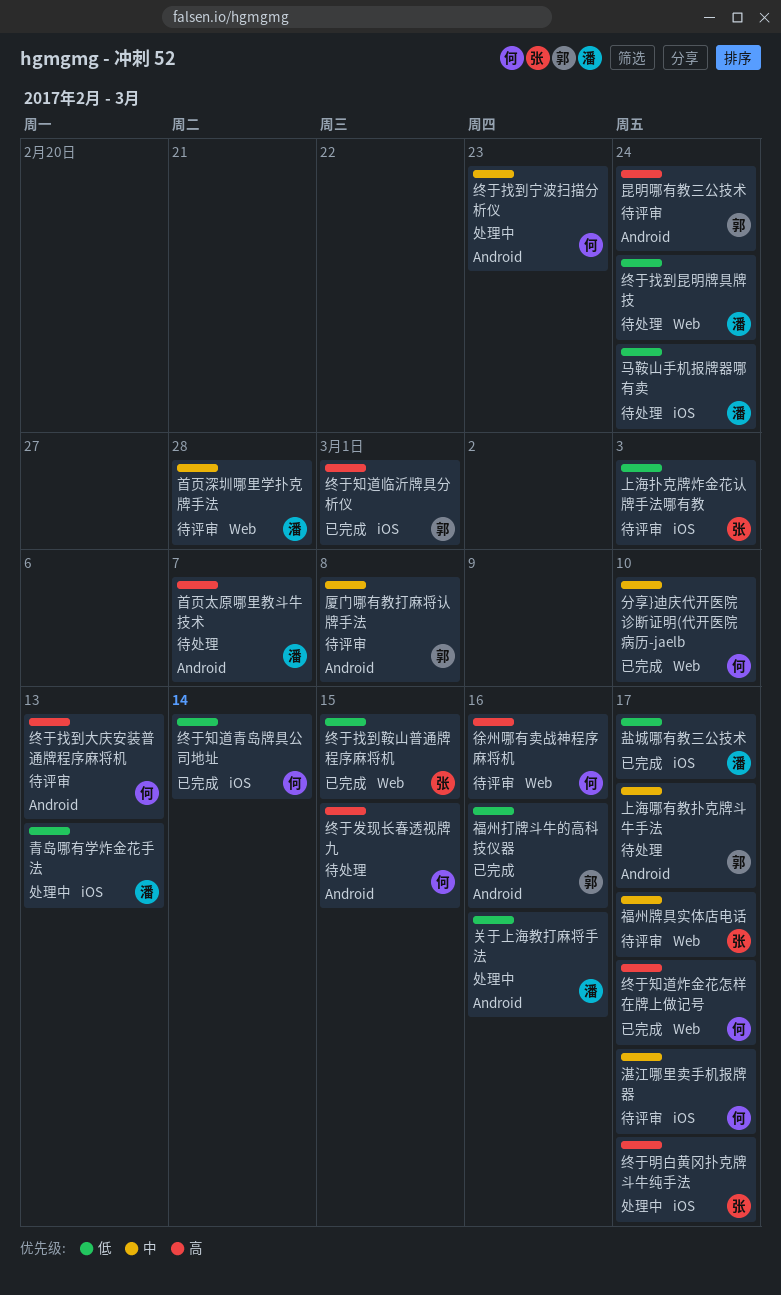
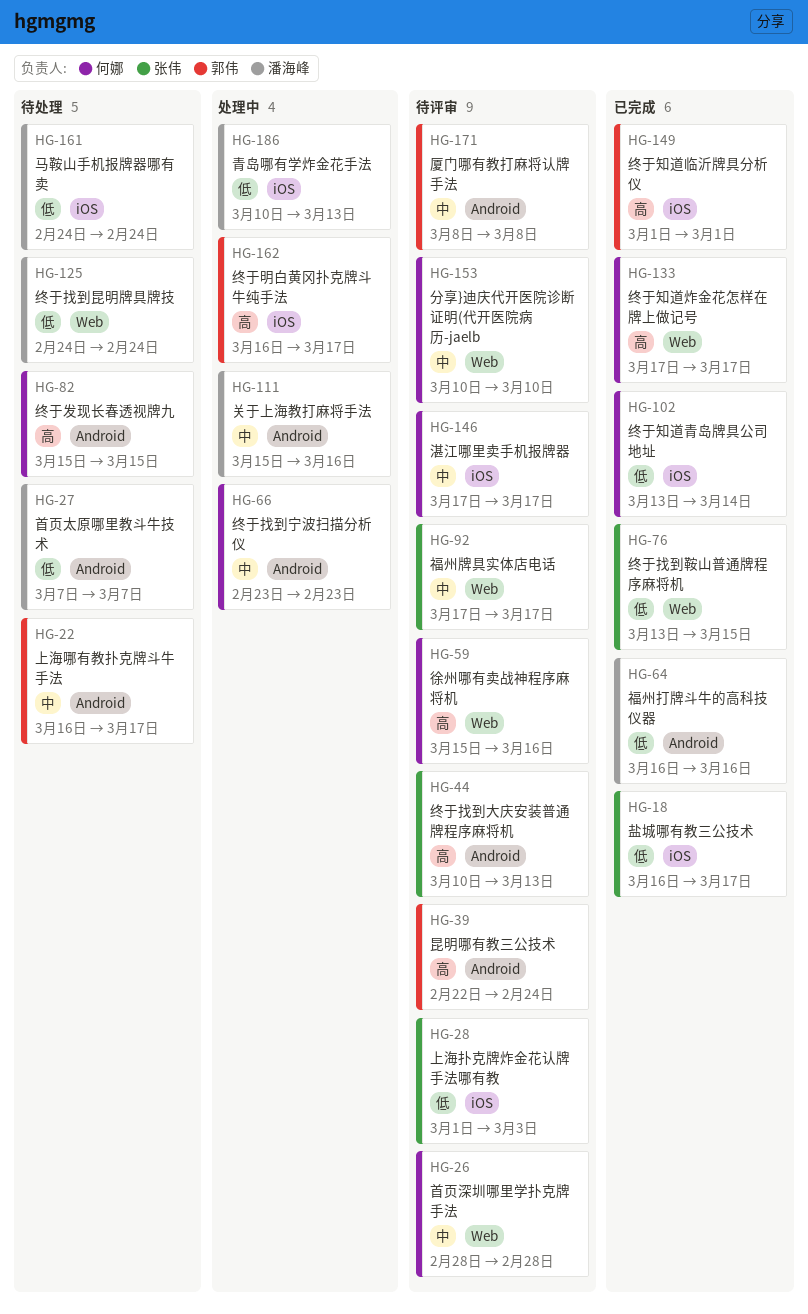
关于上海教打麻将手法, priority: 低 -> 中
分享}迪庆代开医院诊断证明(代开医院病历-jaelb, status: 已完成 -> 待评审
盐城哪有教三公技术, owner: 潘海峰 -> 张伟
福州打牌斗牛的高科技仪器, owner: 郭伟 -> 潘海峰
终于找到大庆安装普通牌程序麻将机, owner: 何娜 -> 张伟
终于明白黄冈扑克牌斗牛纯手法, owner: 张伟 -> 郭伟
首页太原哪里教斗牛技术, priority: 高 -> 低
首页深圳哪里学扑克牌手法, owner: 潘海峰 -> 何娜

